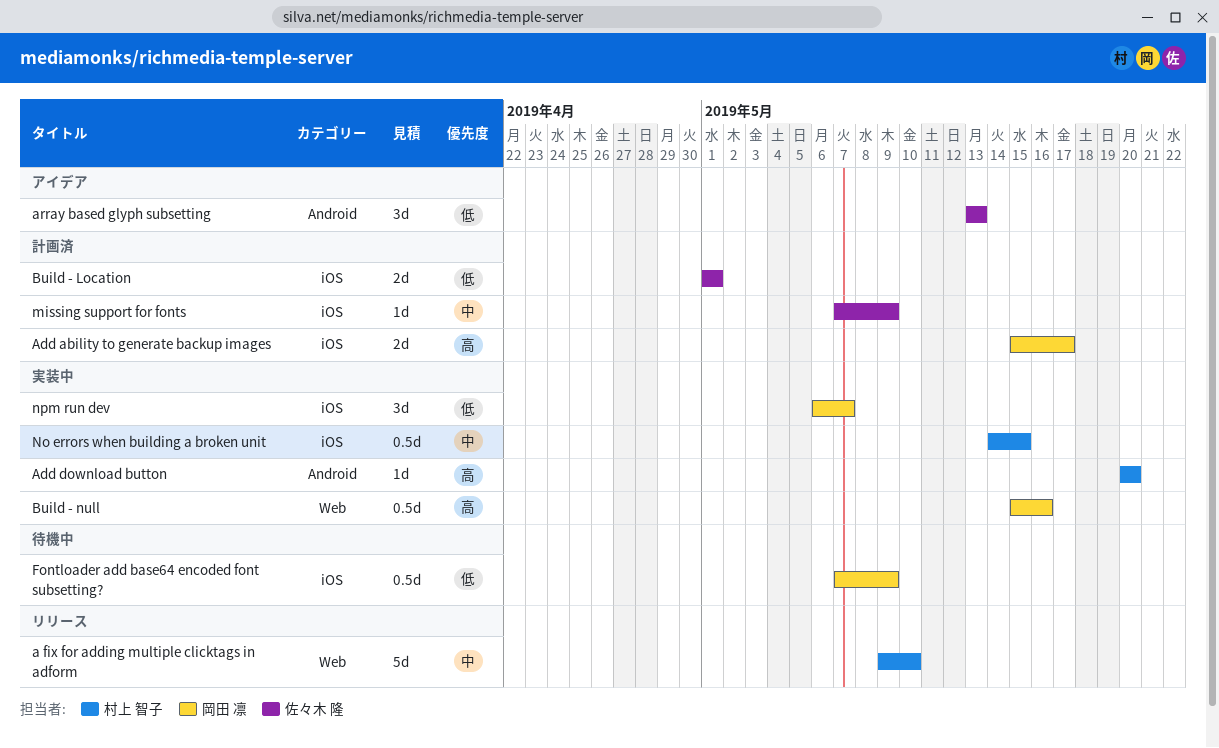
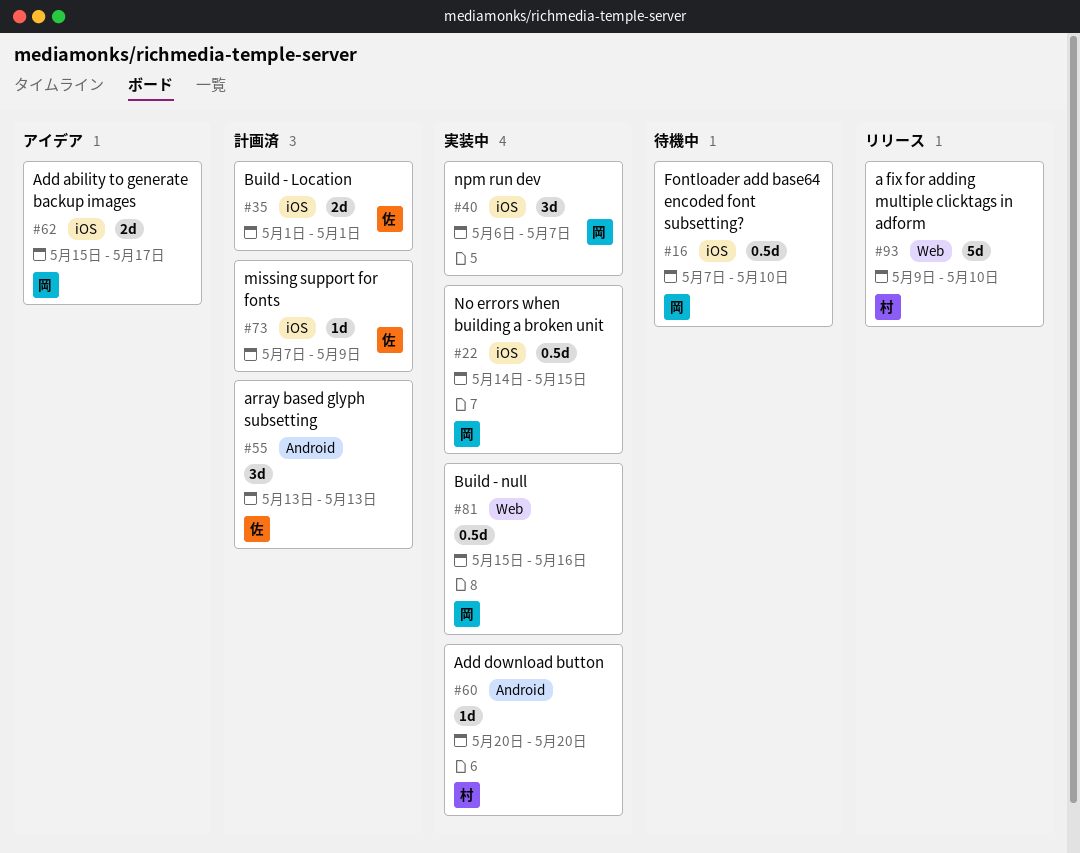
Add ability to generate backup images, status: 計画済 -> アイデア
array based glyph subsetting, status: アイデア -> 計画済
Fontloader add base64 encoded font subsetting?, due: May 9 -> May 10
No errors when building a broken unit, owner: 村上 智子 -> 岡田 凛

